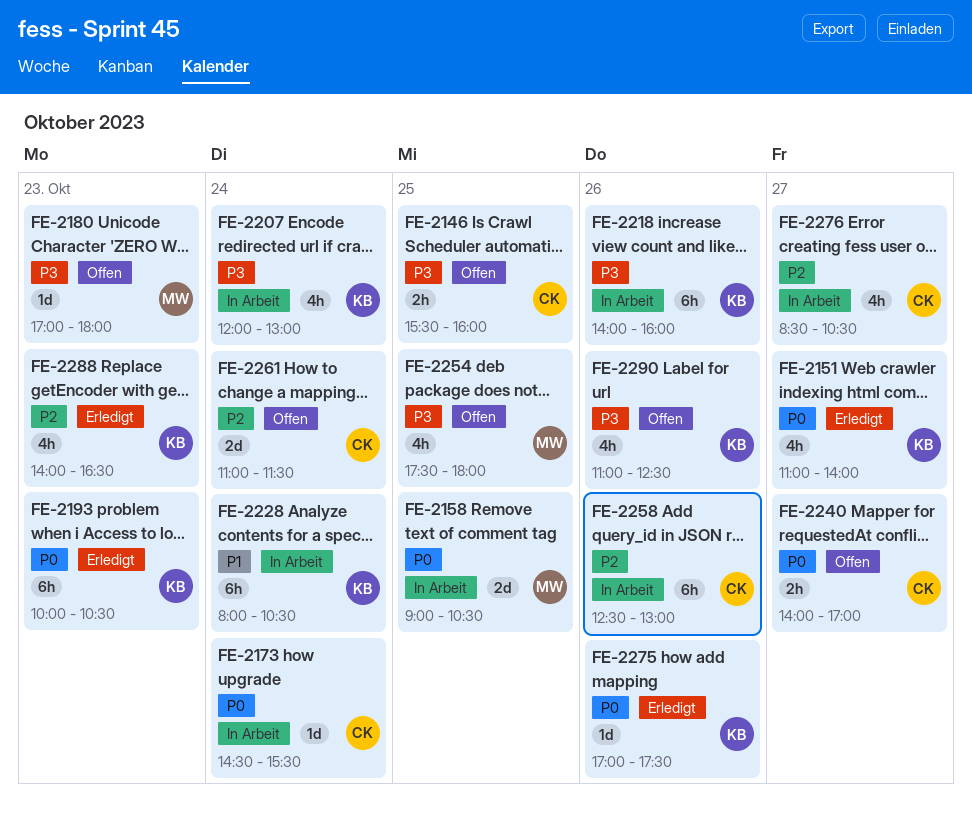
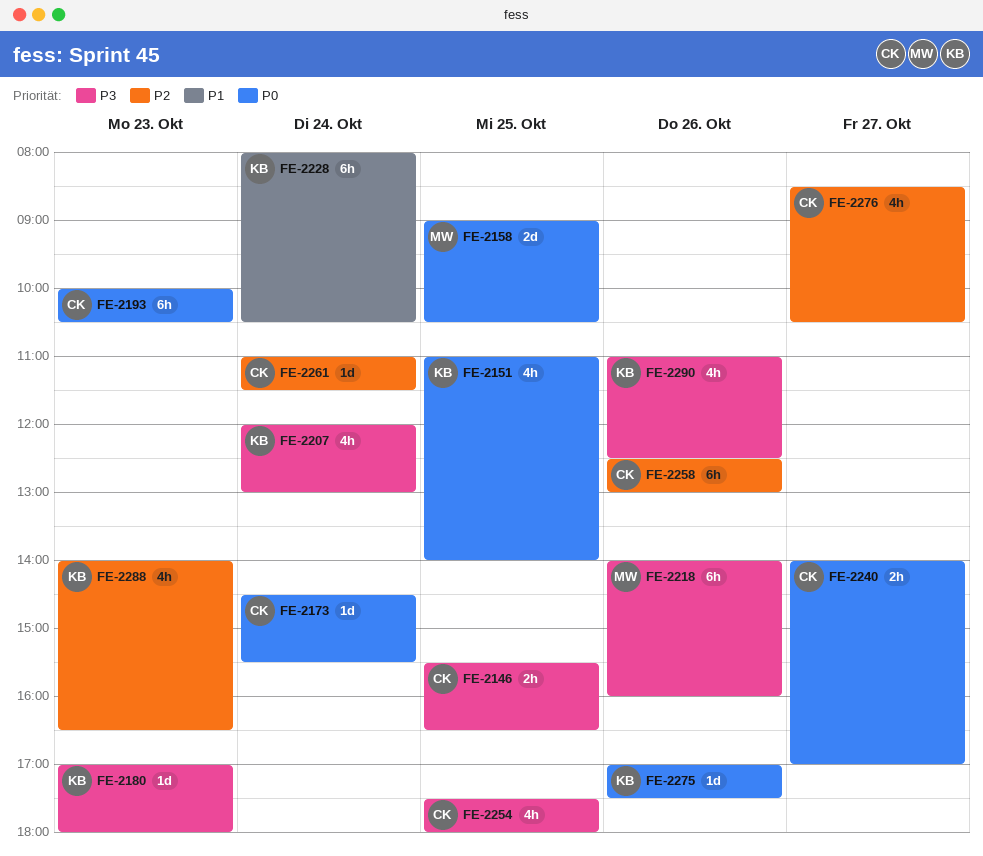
FE-2146, ends: 16:00 -> 16:30
FE-2151, day: Oct 27 -> Oct 25
FE-2180, owner: MW -> KB
FE-2193, owner: KB -> CK
FE-2218, owner: KB -> MW
FE-2254, owner: MW -> CK
FE-2261, estimate: 2d -> 1d

